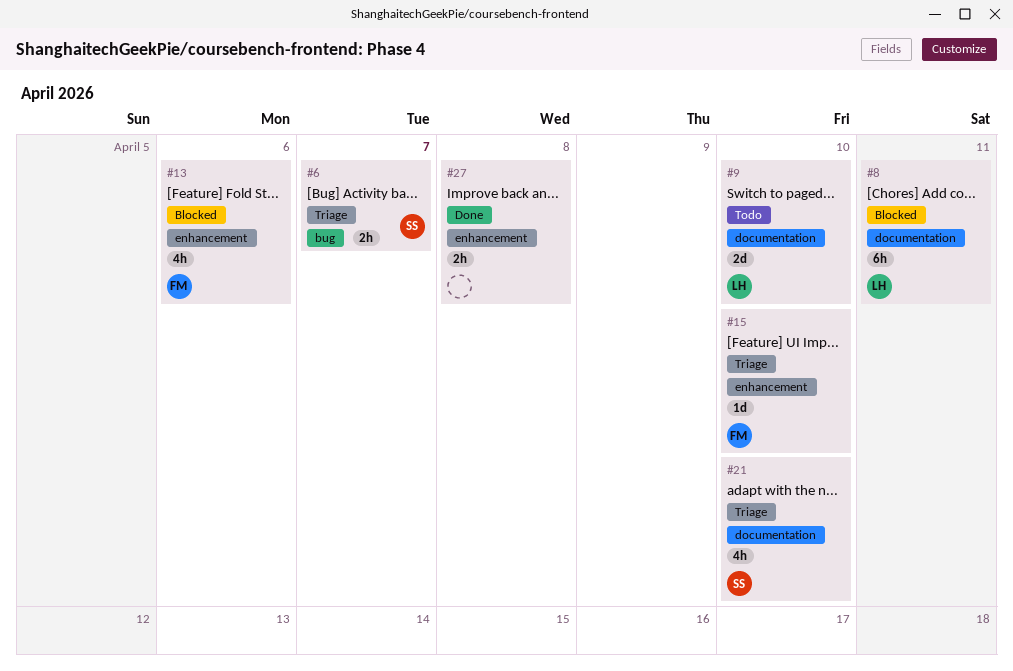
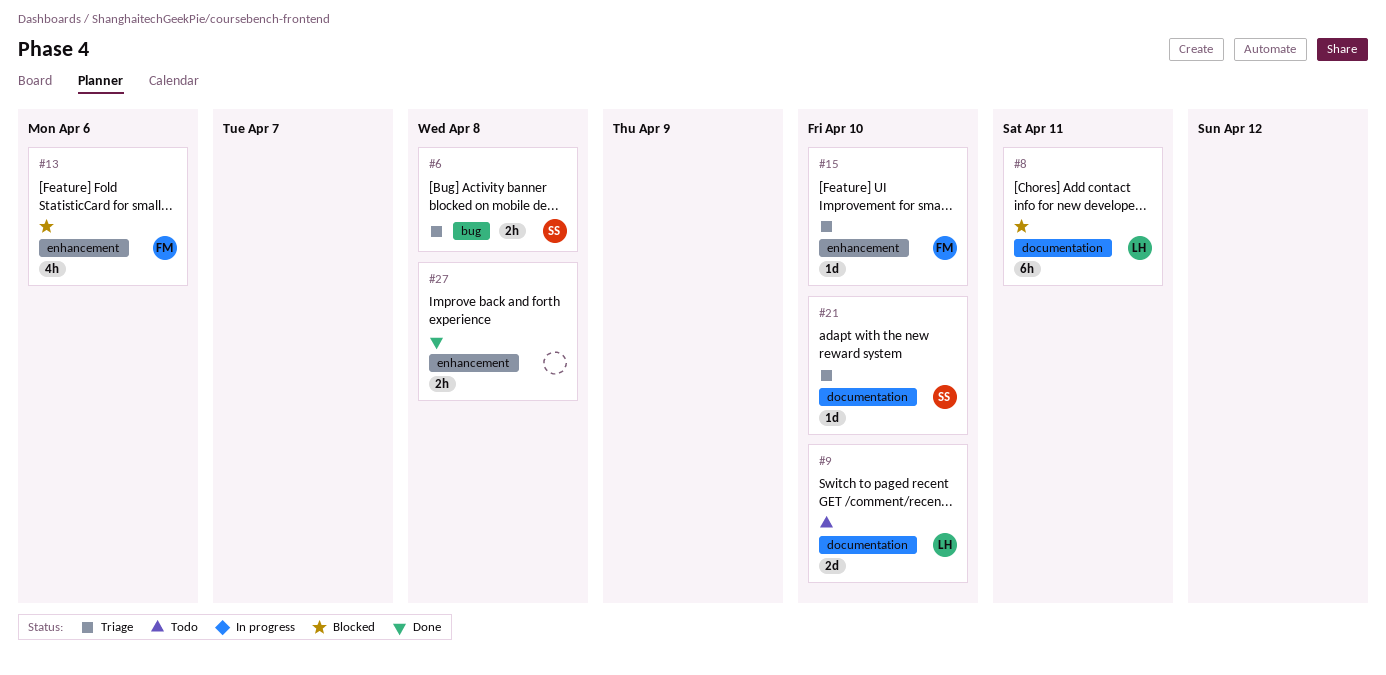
#6, due: Apr 7 -> Apr 8
#21, estimate: 4h -> 1d

